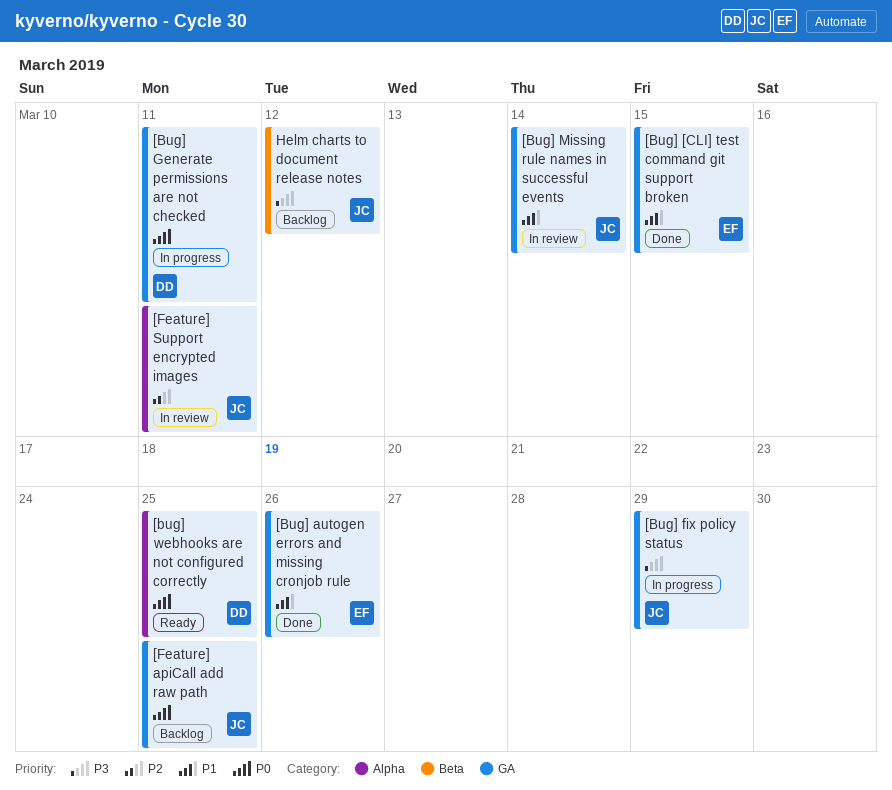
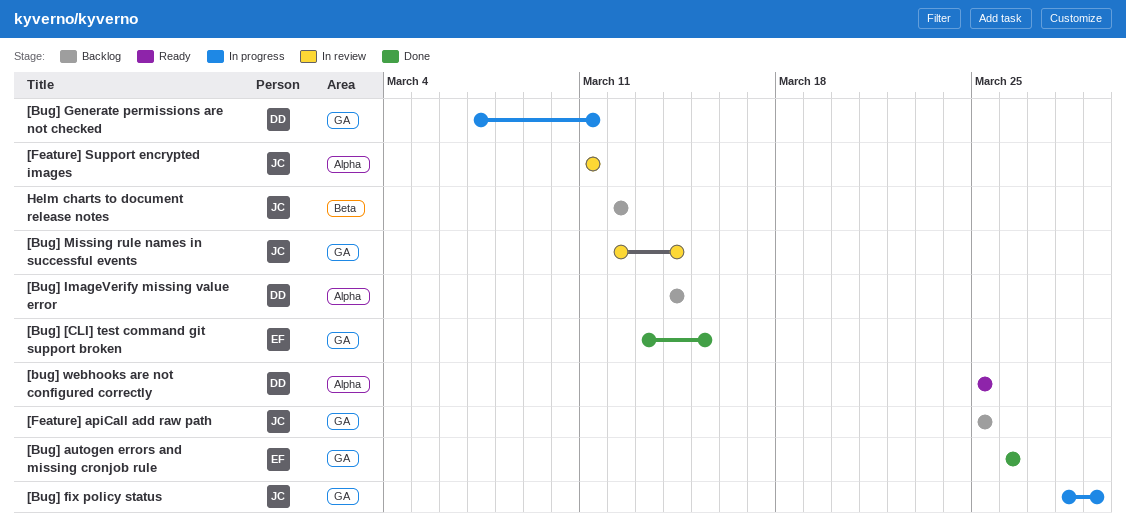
[Bug] ImageVerify missing value error: none -> present

